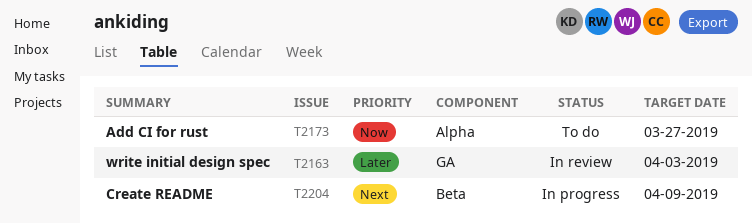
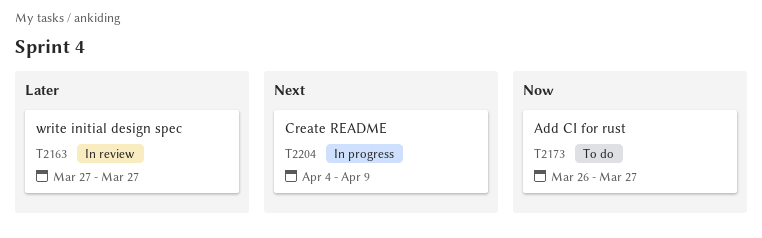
T2163, due: Apr 3 -> Mar 27

